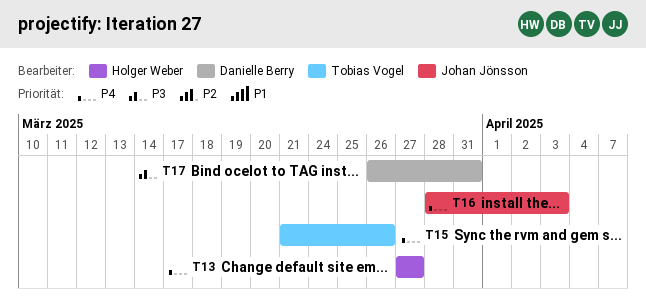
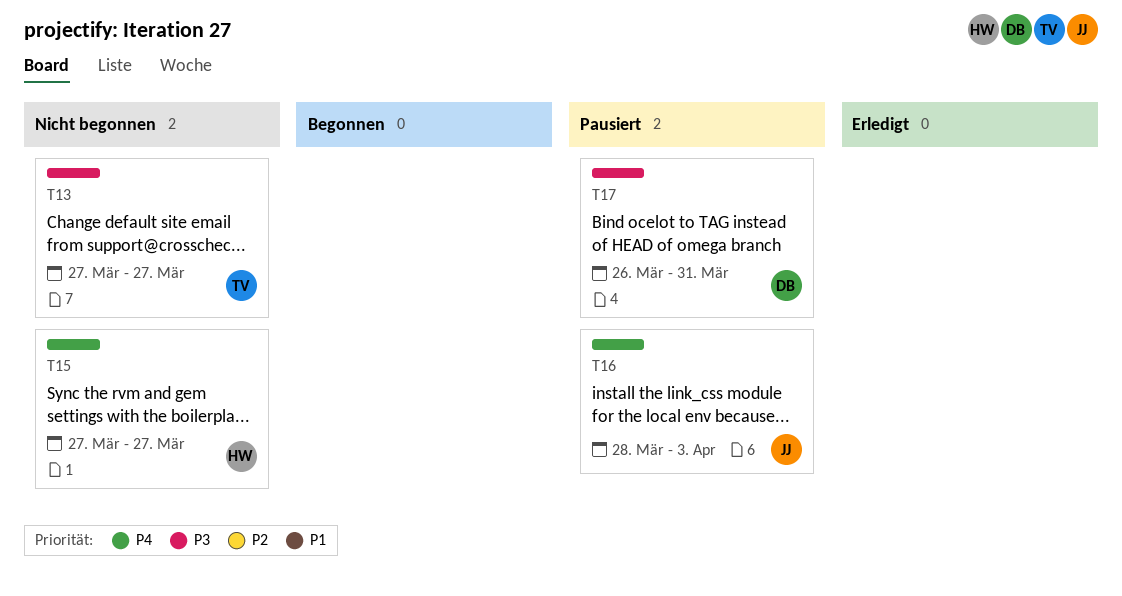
T13, owner: Holger Weber -> Tobias Vogel
T13, priority: P4 -> P3
T15, owner: Tobias Vogel -> Holger Weber
T15, start: Mar 21 -> Mar 27
T15, due: Mar 26 -> Mar 27

